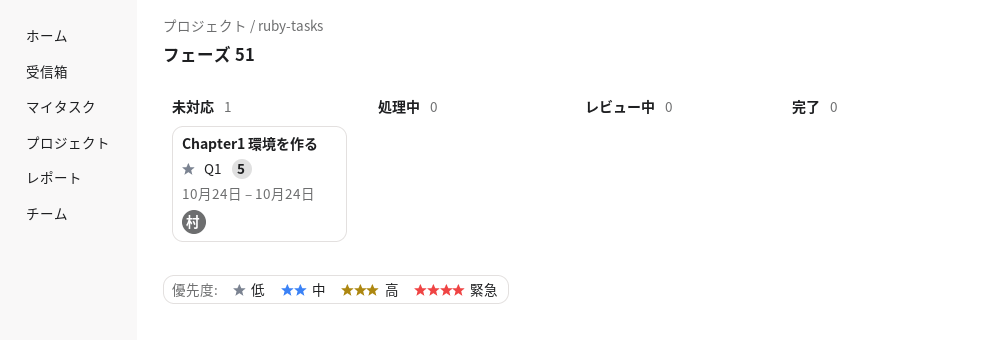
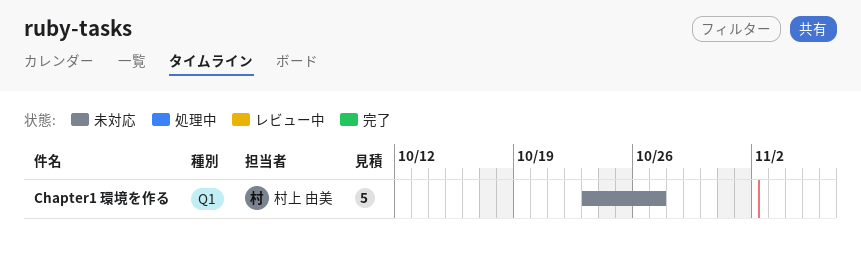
Chapter1 環境を作る, start: Oct 24 -> Oct 23
Chapter1 環境を作る, due: Oct 24 -> Oct 27

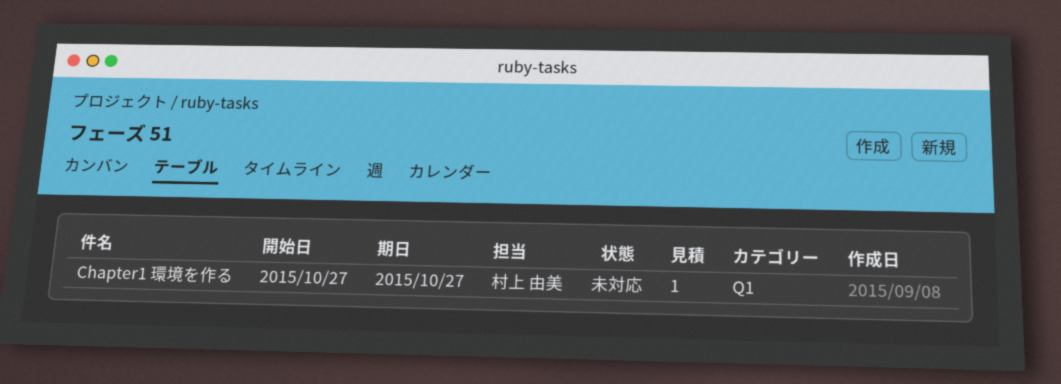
Chapter1 環境を作る, estimate: 5 -> 1
Chapter1 環境を作る, start: Oct 23 -> Oct 27

